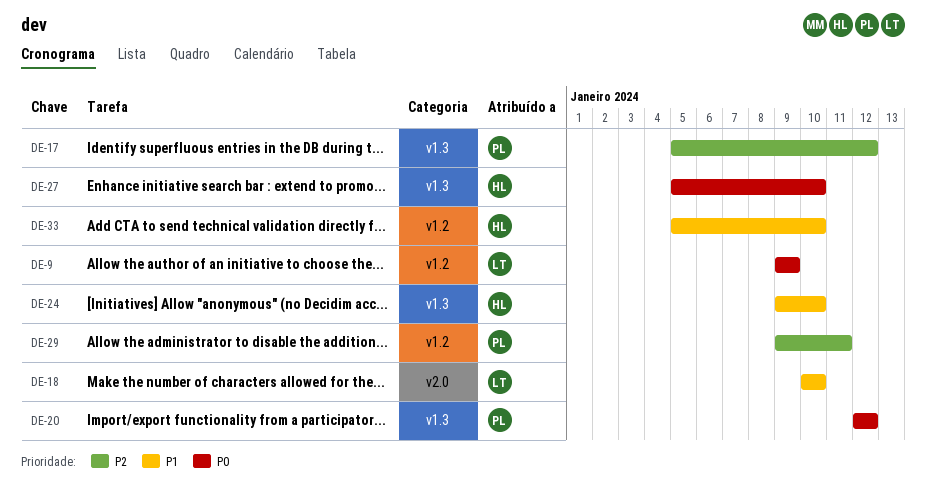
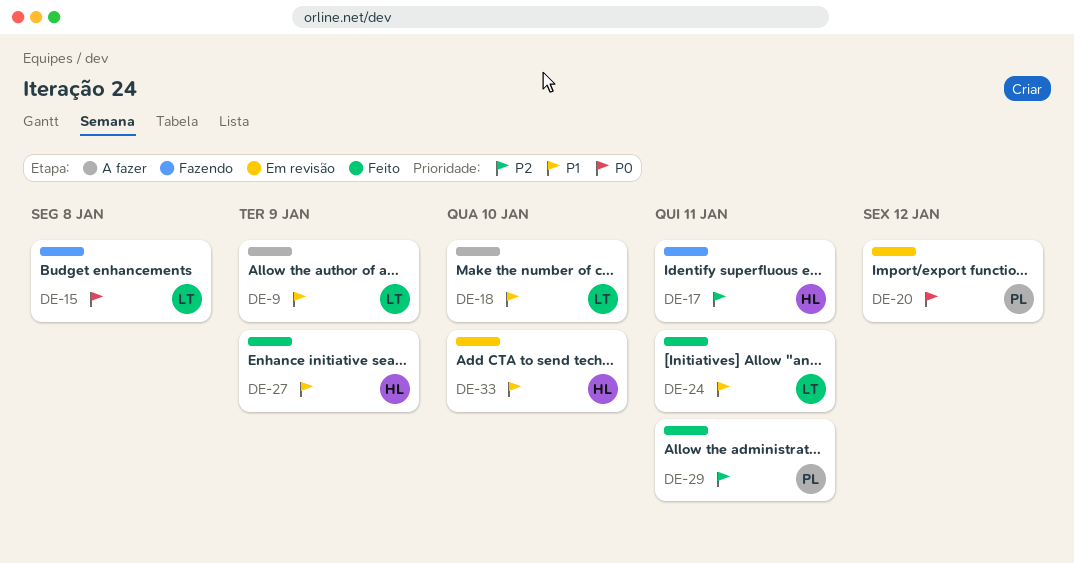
DE-9, priority: P0 -> P1
DE-15: none -> present
DE-17, owner: PL -> HL
DE-17, due: Jan 12 -> Jan 11
DE-24, owner: HL -> LT
DE-24, due: Jan 10 -> Jan 11
DE-27, priority: P0 -> P1
DE-27, due: Jan 10 -> Jan 9

